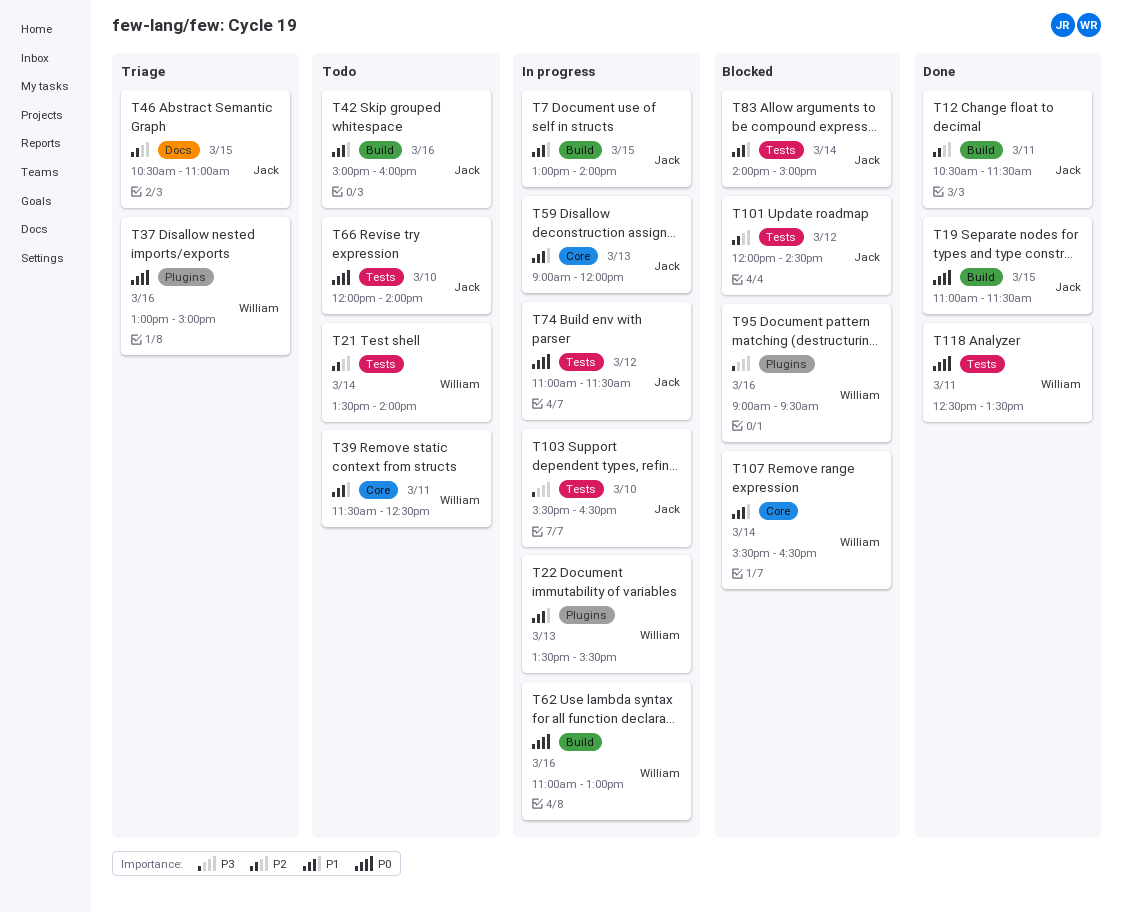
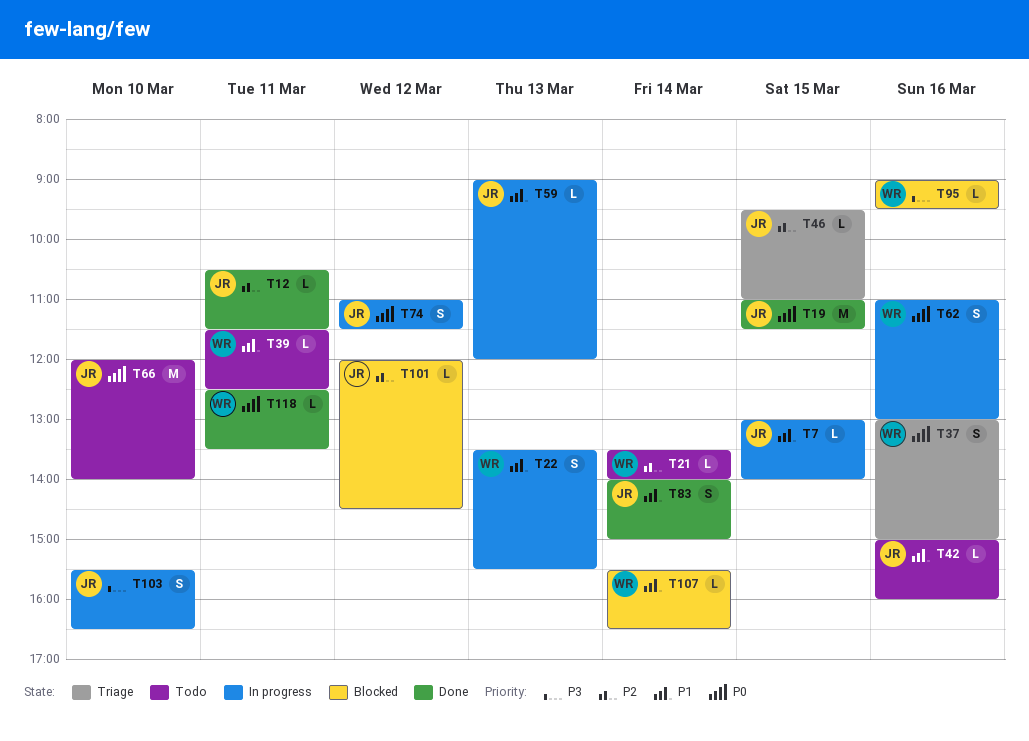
T46, begins: 10:30 -> 09:30
T83, status: Blocked -> Done

